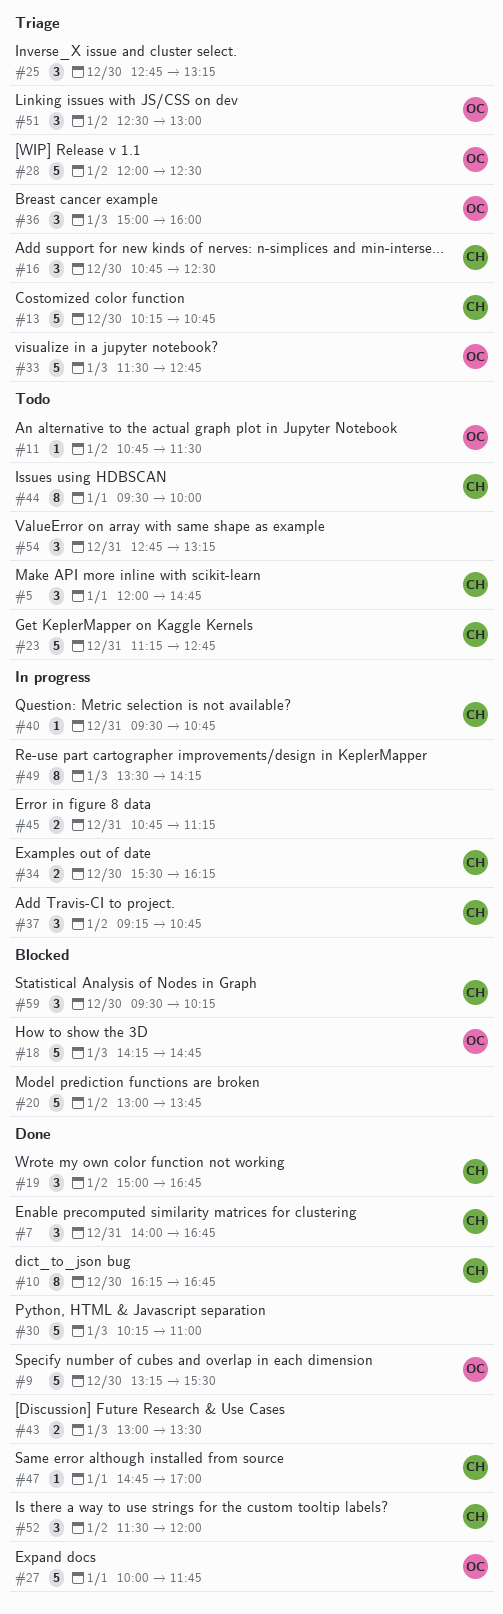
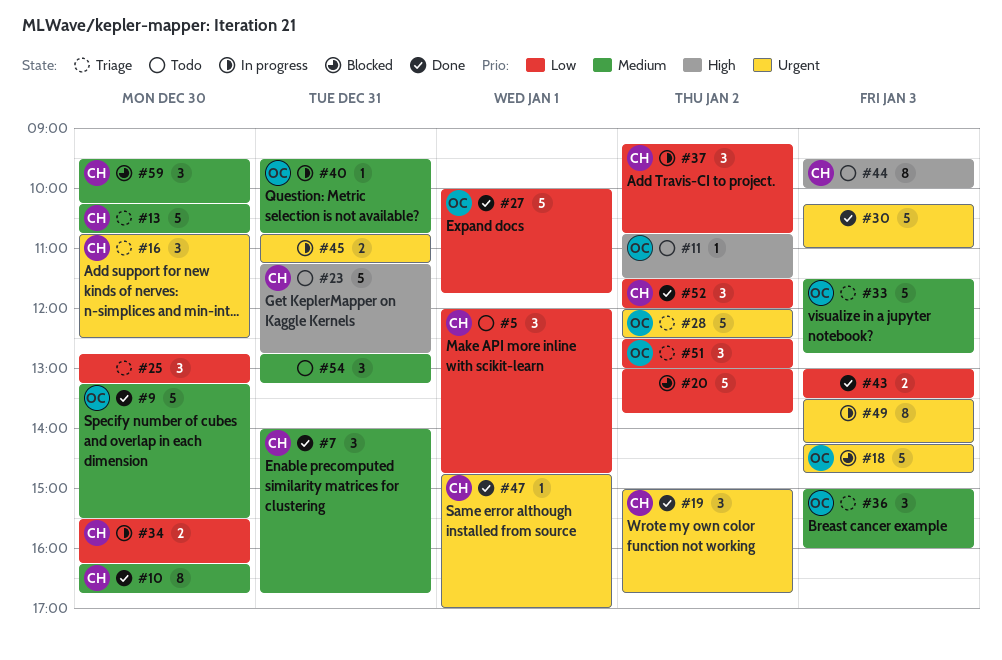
#40, owner: CH -> OC
#44, day: Jan 1 -> Jan 3

